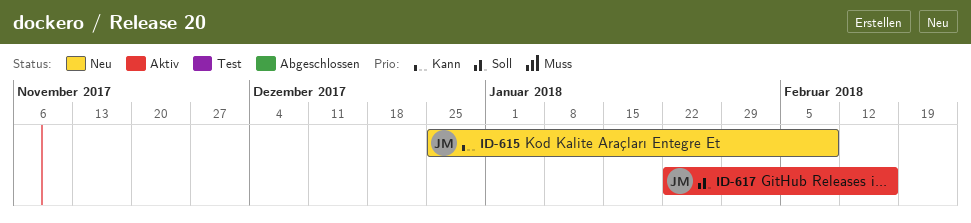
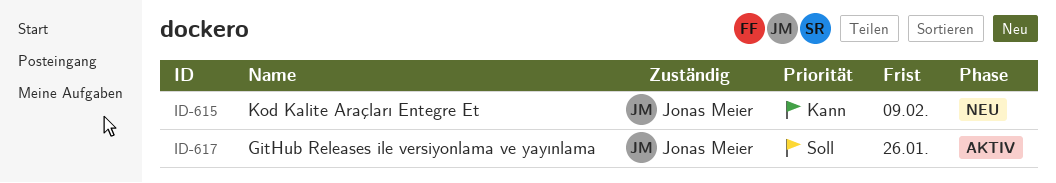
ID-617, due: Feb 16 -> Jan 26

